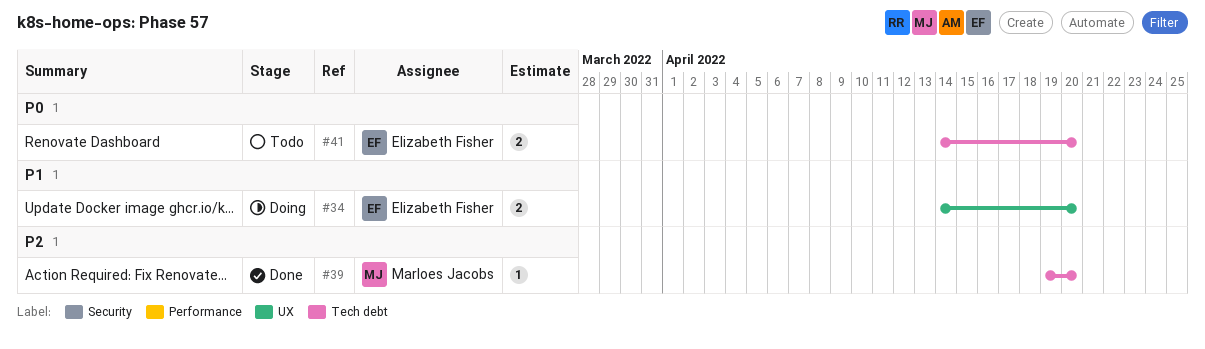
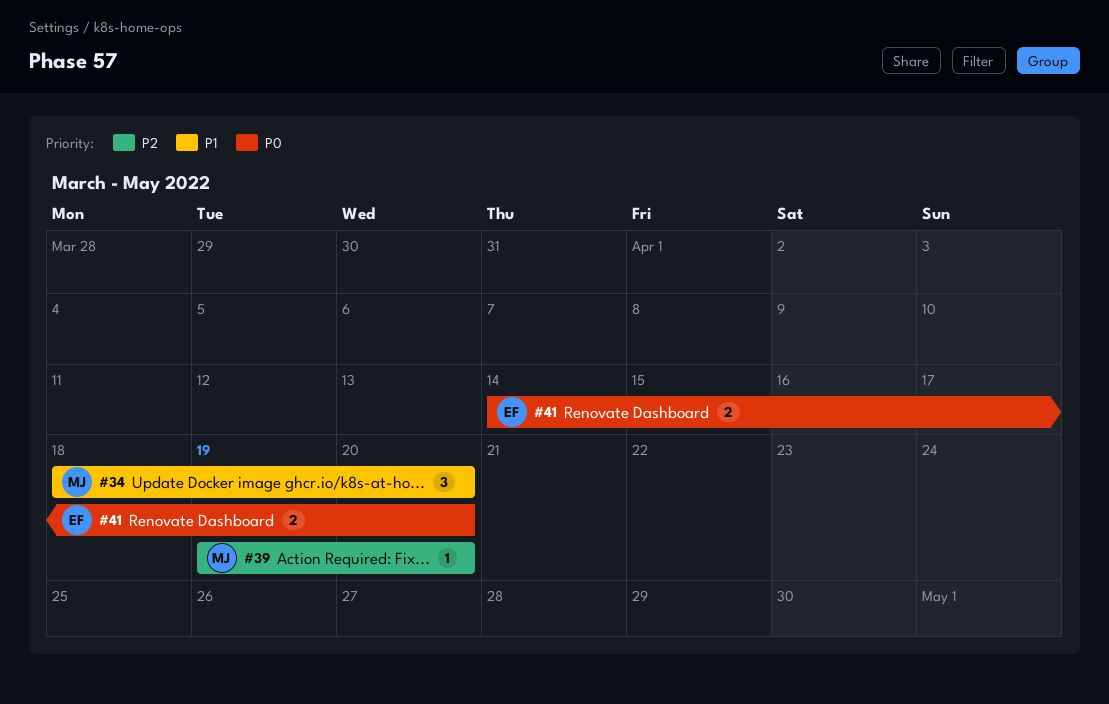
#34, owner: Elizabeth Fisher -> Marloes Jacobs
#34, estimate: 2 -> 3
#34, start: Apr 14 -> Apr 18

